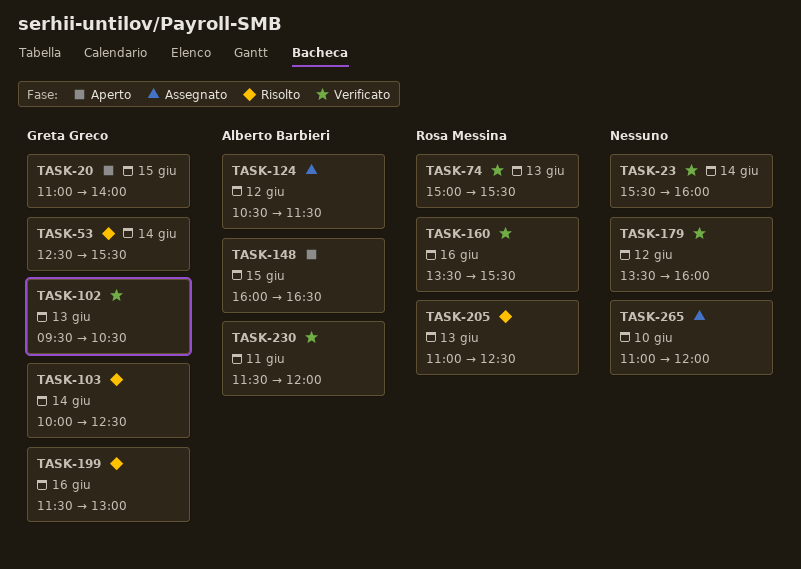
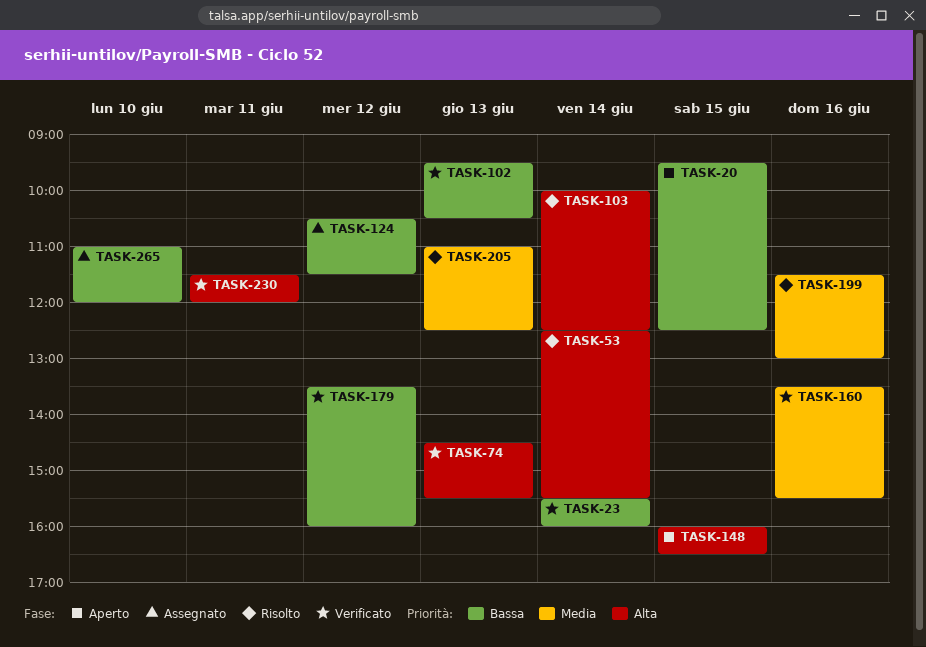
TASK-20, begins: 11:00 -> 09:30
TASK-20, ends: 14:00 -> 12:30
TASK-74, begins: 15:00 -> 14:30

